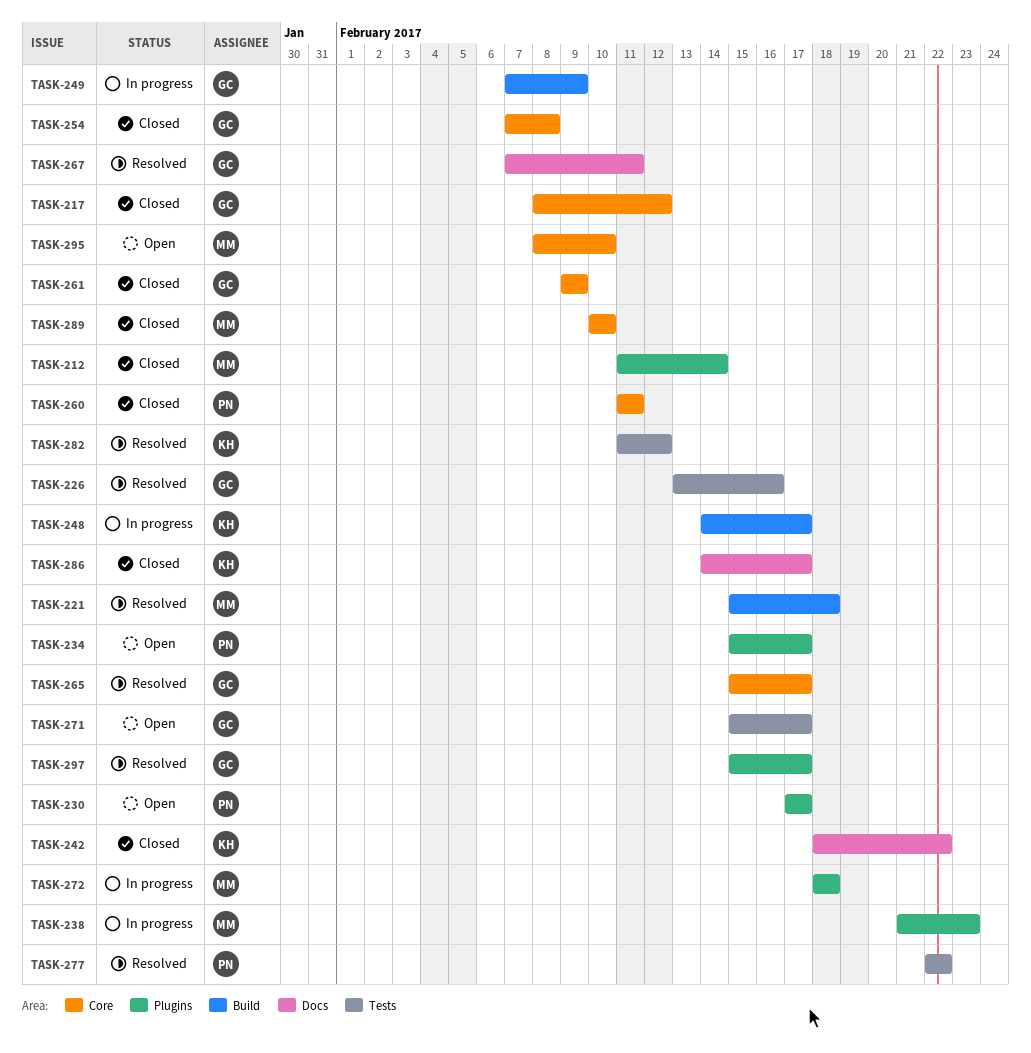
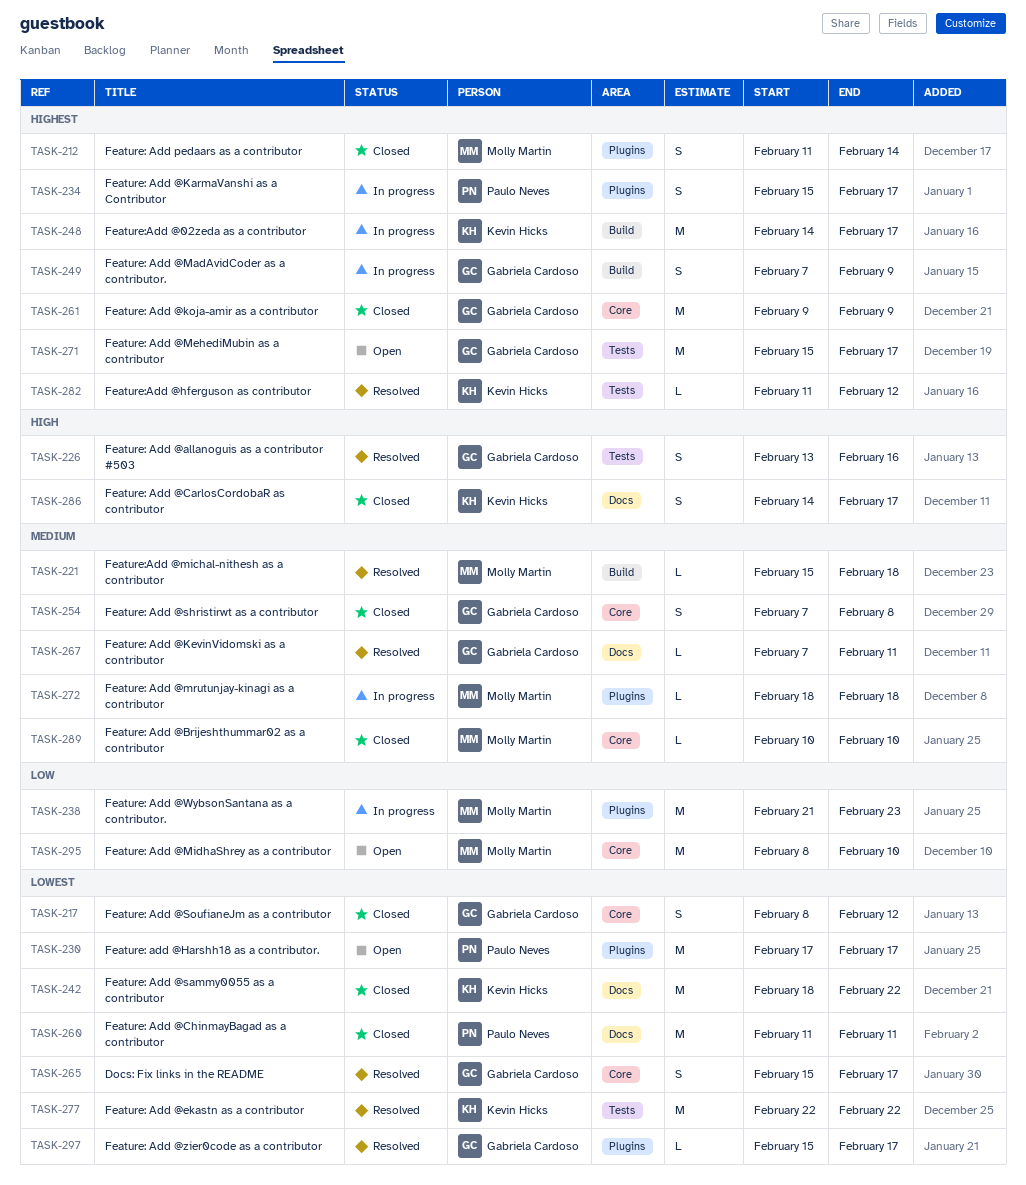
TASK-234, status: Open -> In progress
TASK-260, label: Core -> Docs
TASK-277, owner: Paulo Neves -> Kevin Hicks

